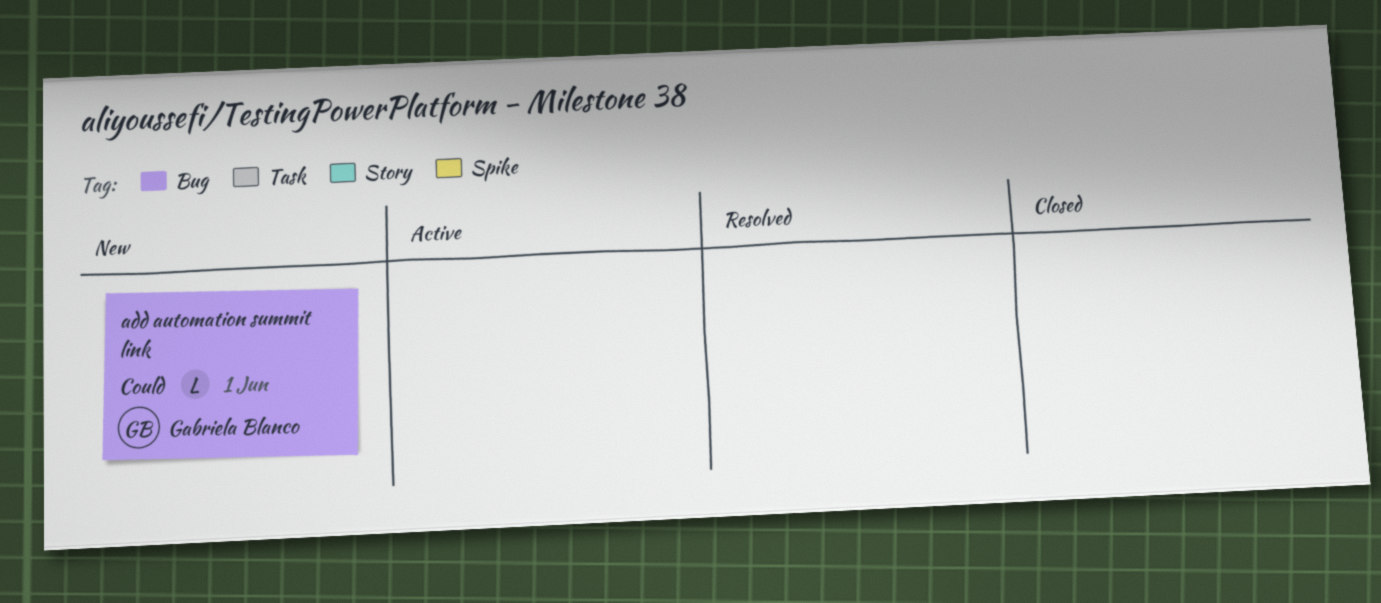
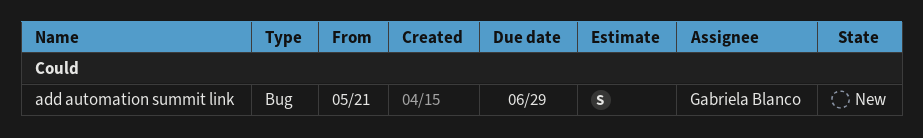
add automation summit link, estimate: L -> S
add automation summit link, due: Jun 1 -> Jun 29

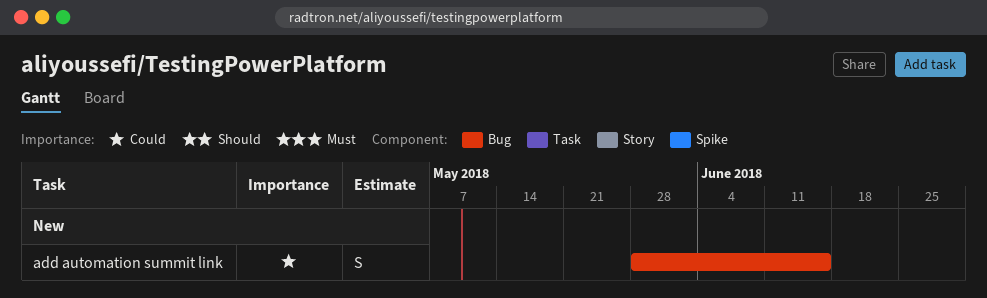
add automation summit link, start: May 21 -> May 28
add automation summit link, due: Jun 29 -> Jun 15

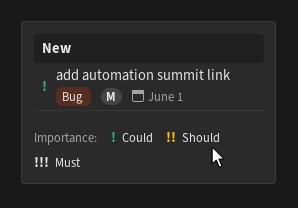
add automation summit link, estimate: S -> M
add automation summit link, due: Jun 15 -> Jun 1

